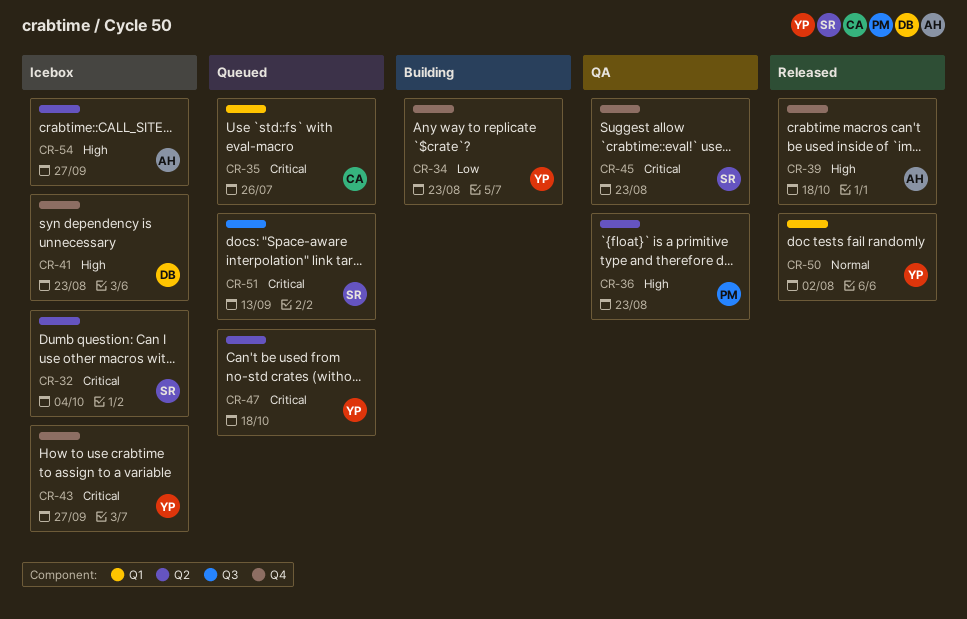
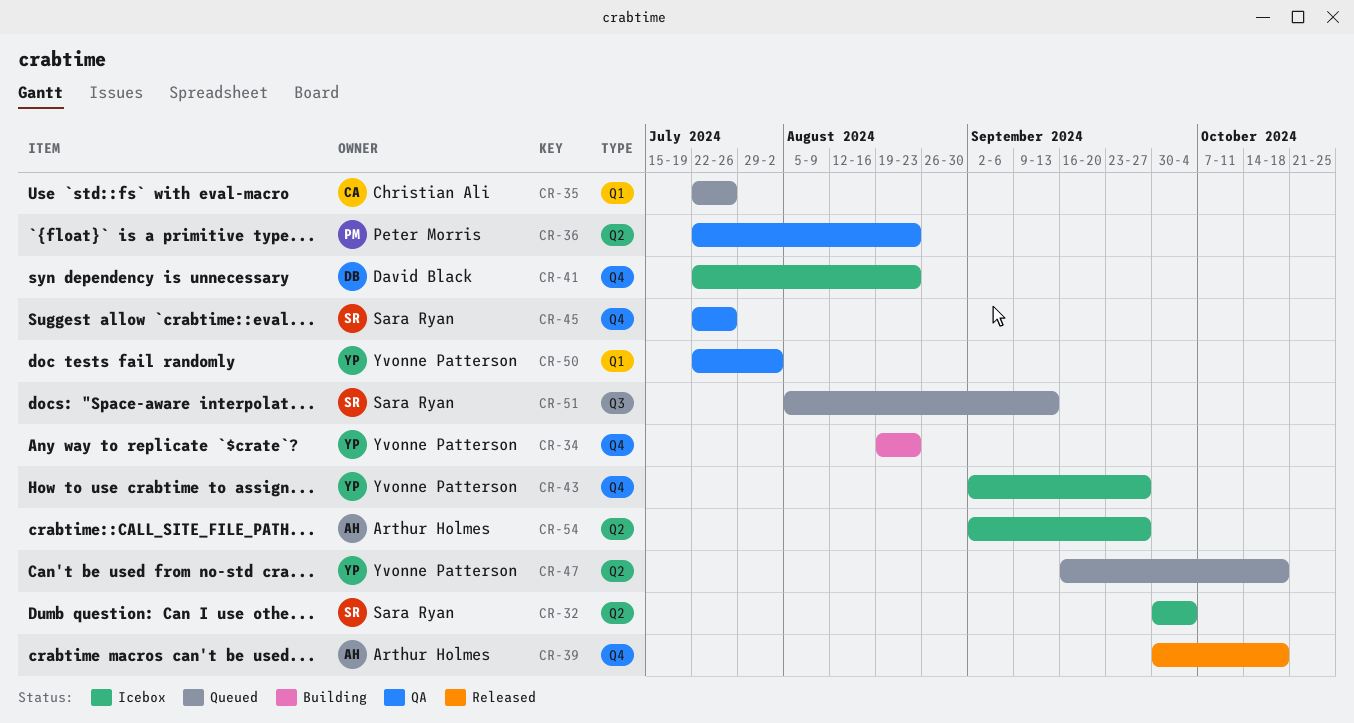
CR-45, due: Aug 23 -> Jul 26
CR-50, status: Released -> QA

